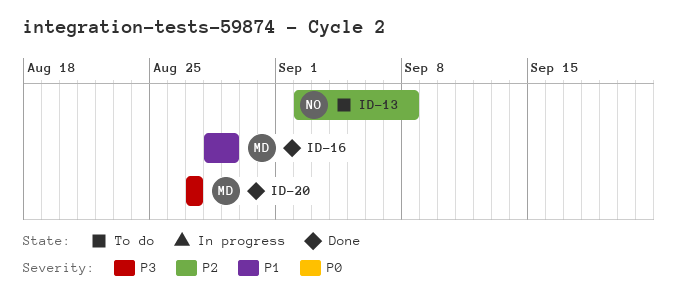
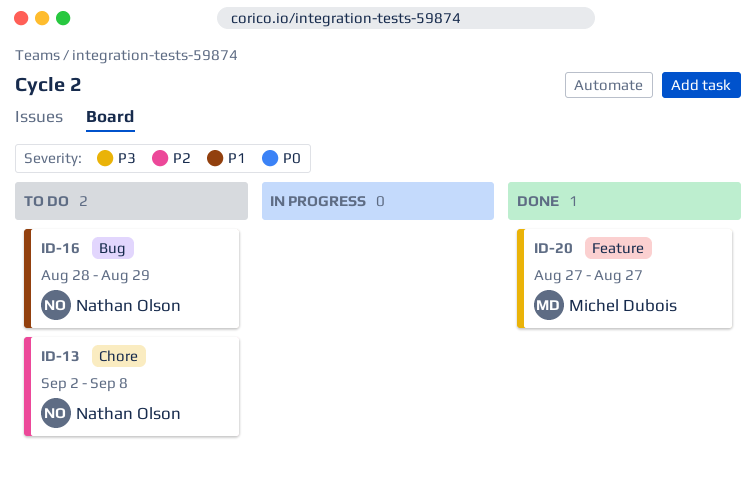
ID-16, status: Done -> To do
ID-16, owner: Michel Dubois -> Nathan Olson

